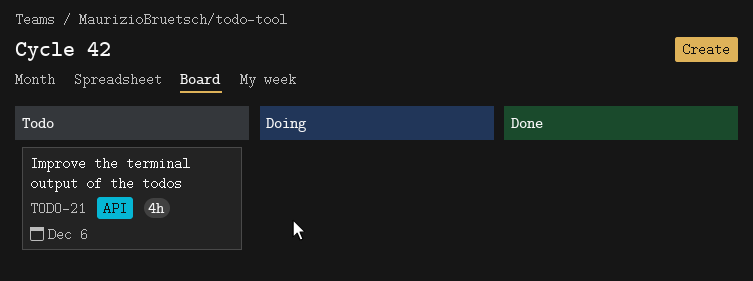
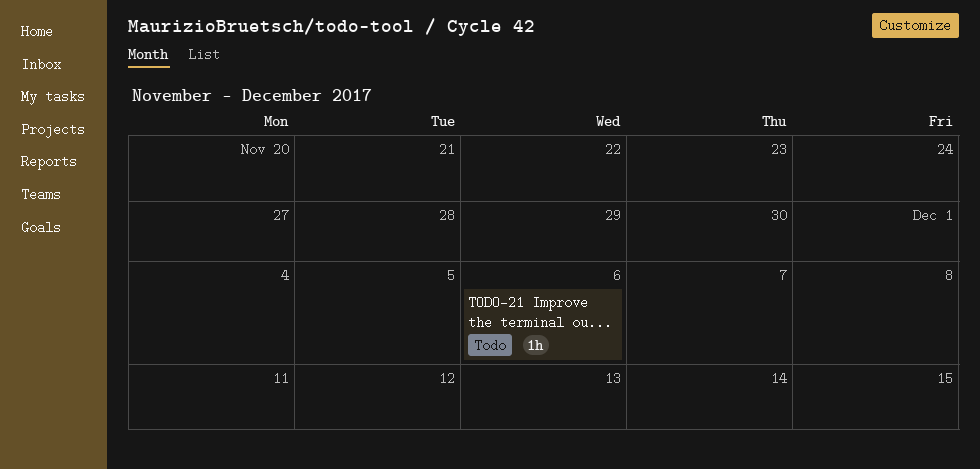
TODO-21, estimate: 4h -> 1h

